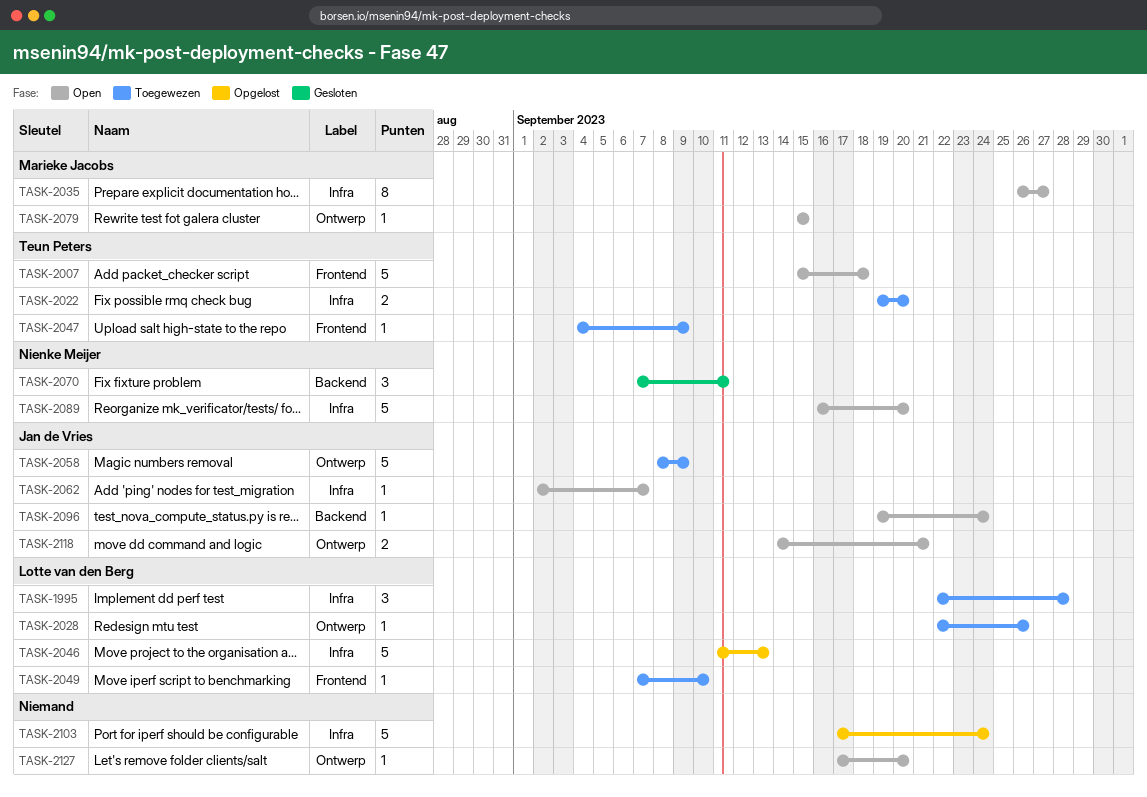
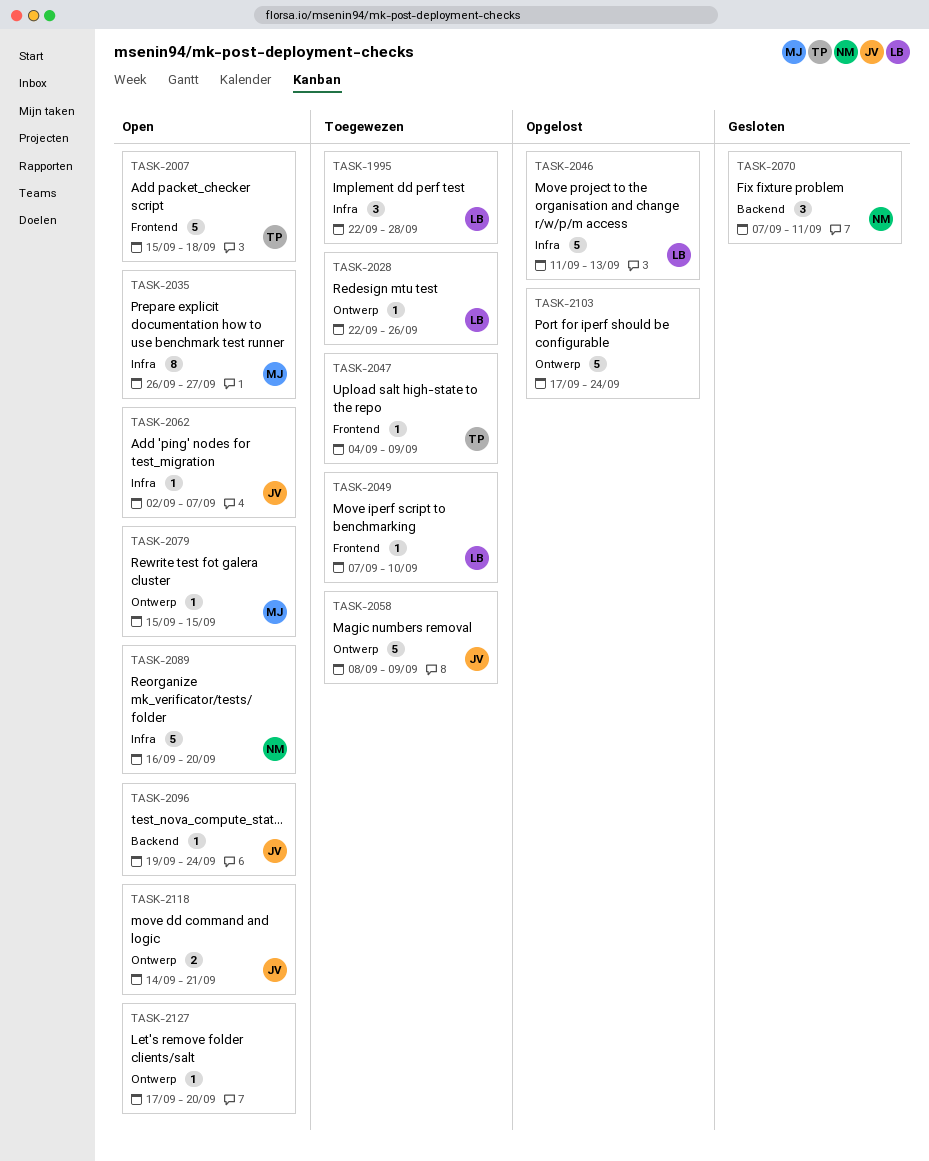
TASK-2022: present -> none
TASK-2103, label: Infra -> Ontwerp

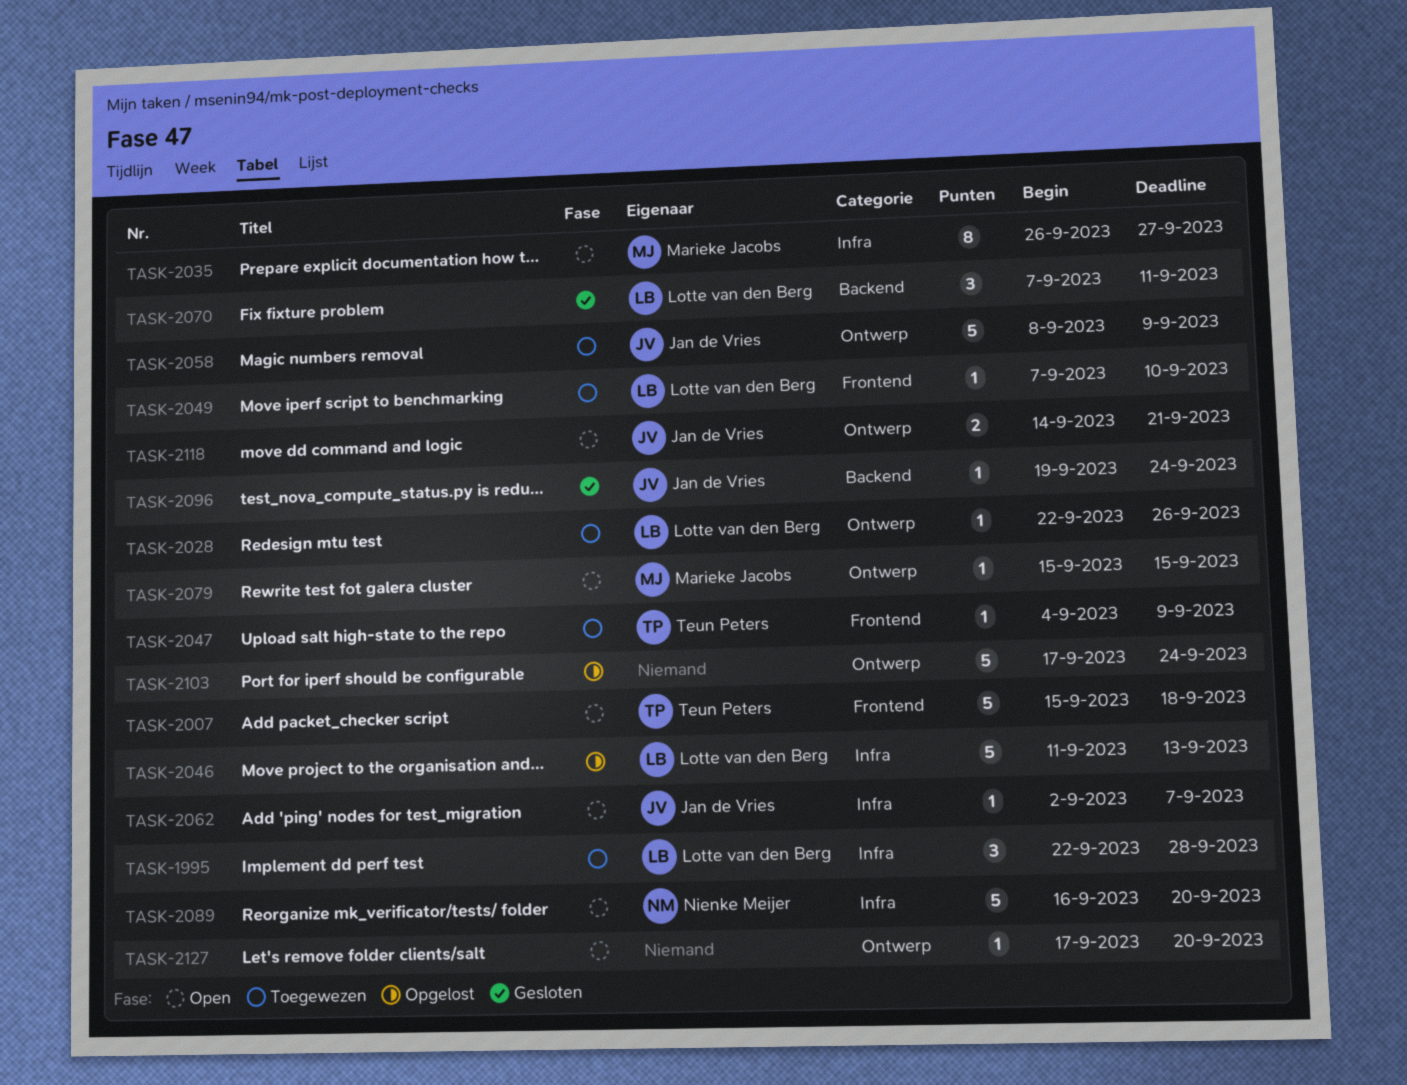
TASK-2070, owner: Nienke Meijer -> Lotte van den Berg
TASK-2096, status: Open -> Gesloten

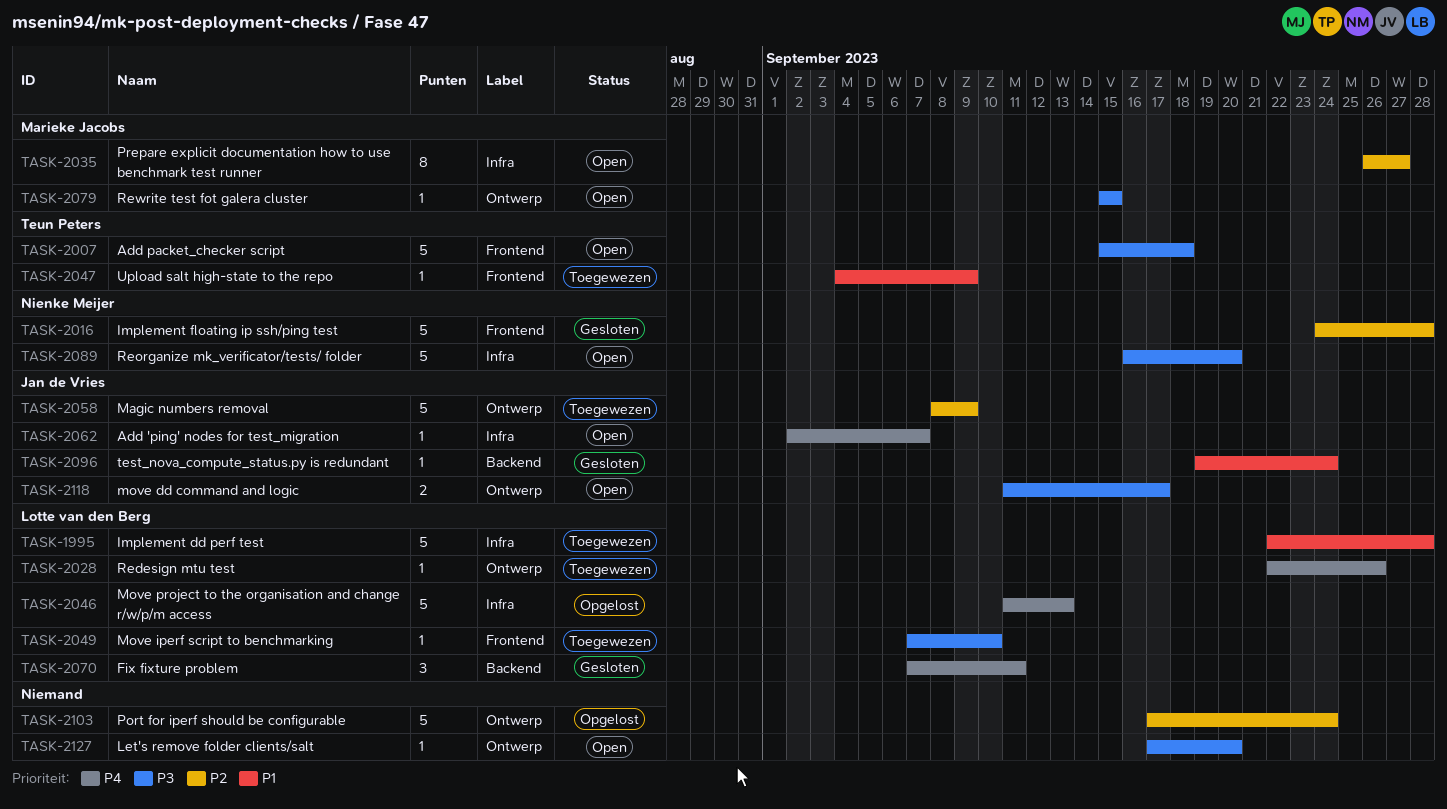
TASK-1995, estimate: 3 -> 5
TASK-2016: none -> present
TASK-2118, start: Sep 14 -> Sep 11
TASK-2118, due: Sep 21 -> Sep 17

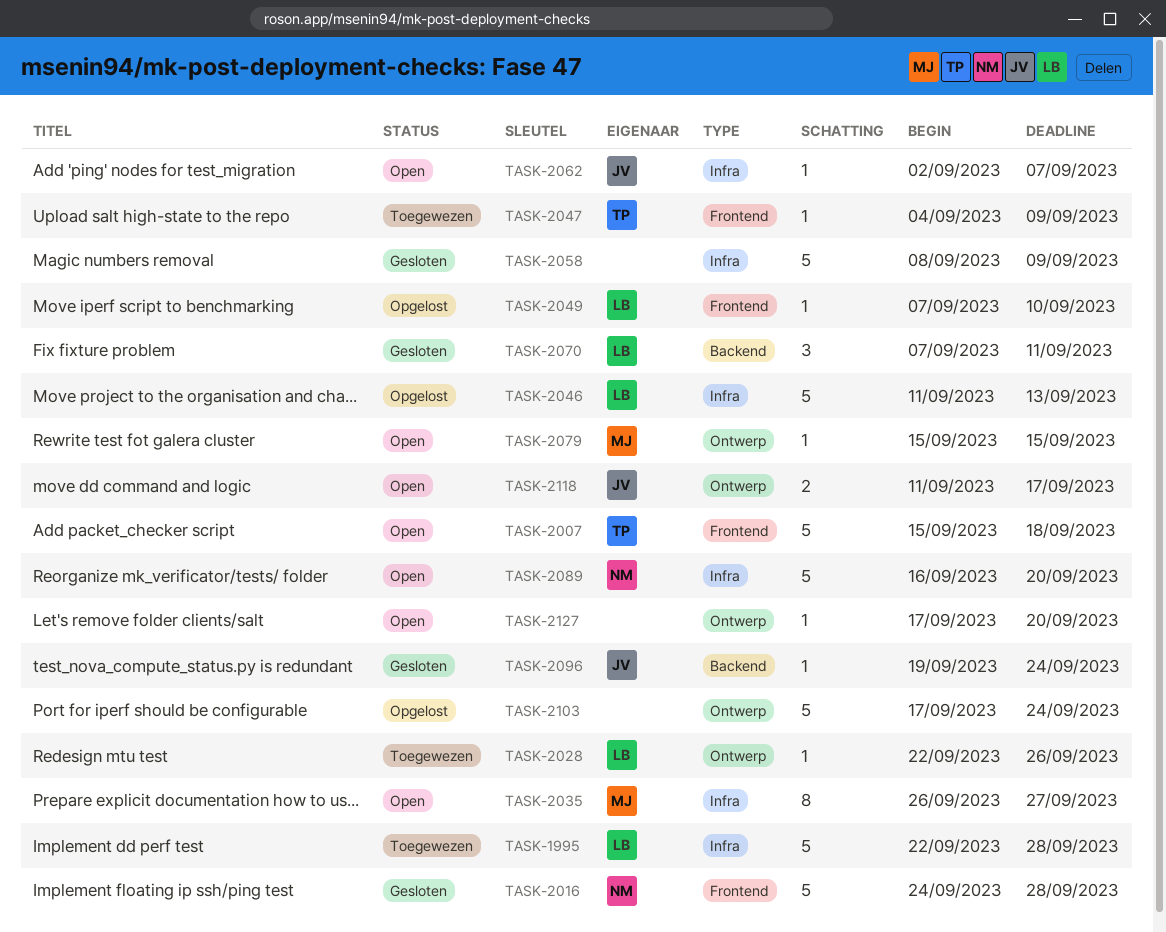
TASK-2049, status: Toegewezen -> Opgelost
TASK-2058, status: Toegewezen -> Gesloten
TASK-2058, owner: Jan de Vries -> none
TASK-2058, label: Ontwerp -> Infra

